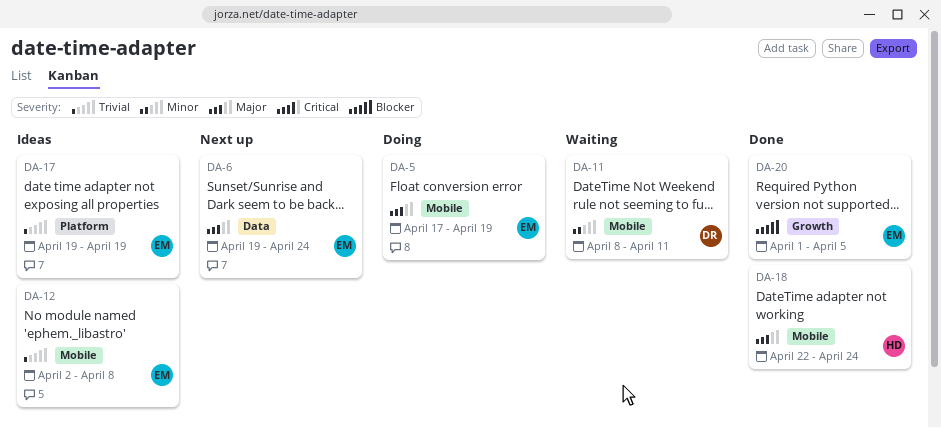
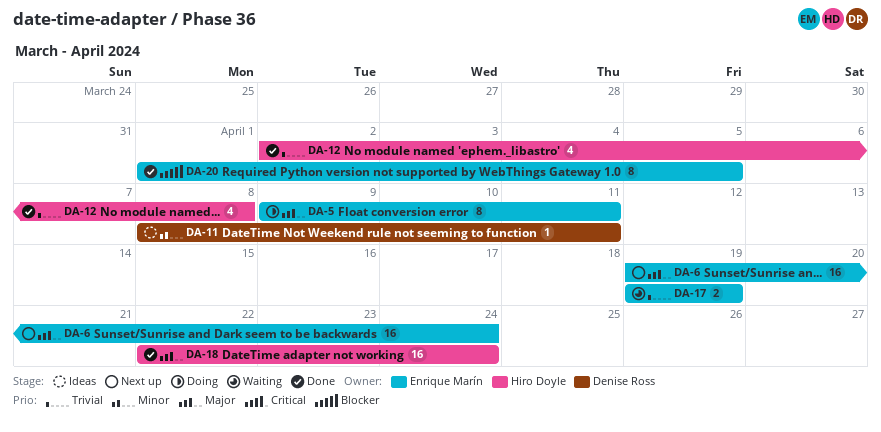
DA-5, start: Apr 17 -> Apr 9
DA-5, due: Apr 19 -> Apr 11
DA-11, status: Waiting -> Ideas
DA-12, status: Ideas -> Done
DA-12, owner: Enrique Marín -> Hiro Doyle
DA-17, status: Ideas -> Waiting

